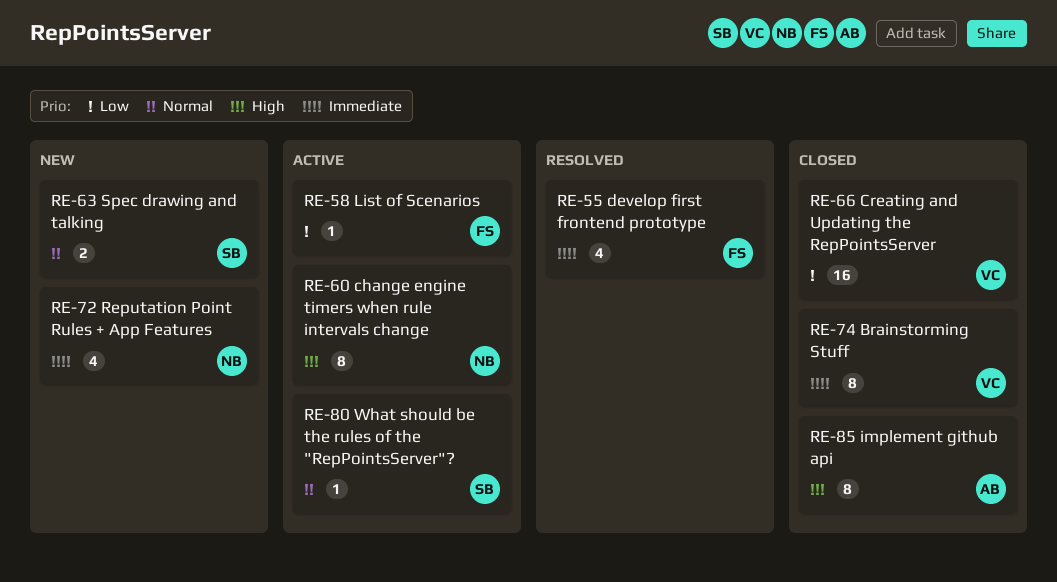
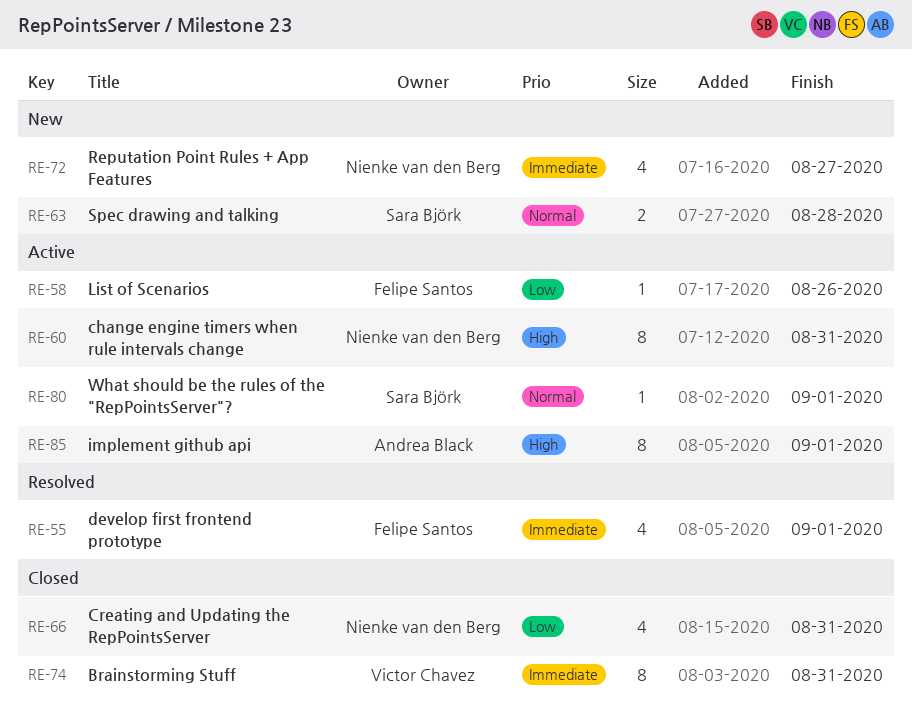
RE-66, owner: Victor Chavez -> Nienke van den Berg
RE-66, estimate: 16 -> 4
RE-85, status: Closed -> Active

